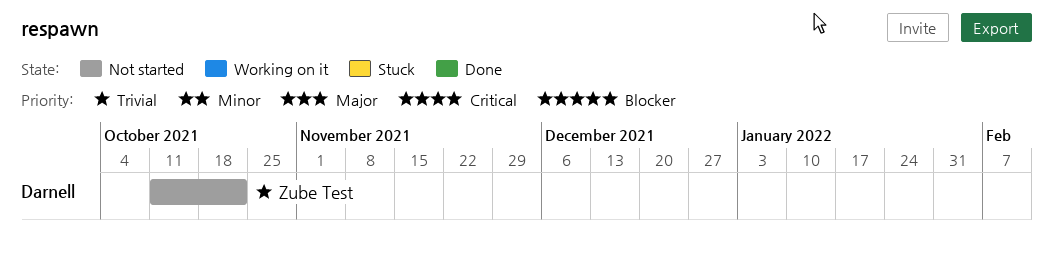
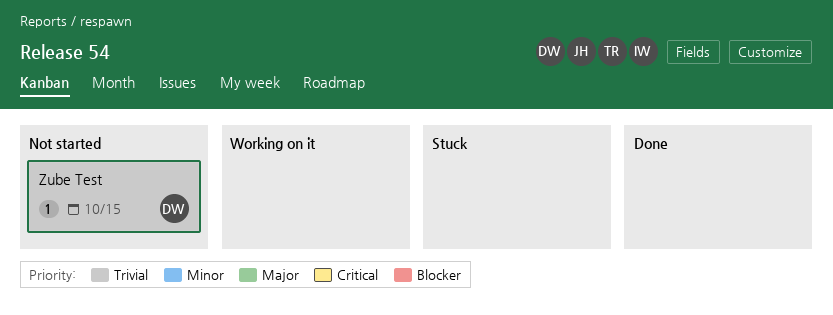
Zube Test, due: Oct 22 -> Oct 15

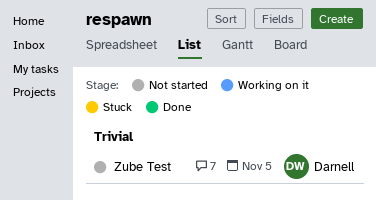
Zube Test, due: Oct 15 -> Nov 5

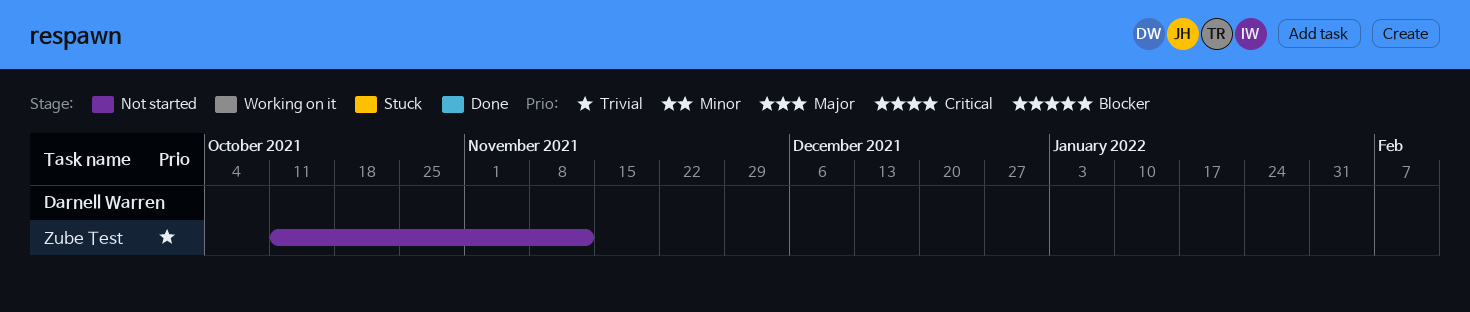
Zube Test, due: Nov 5 -> Nov 12

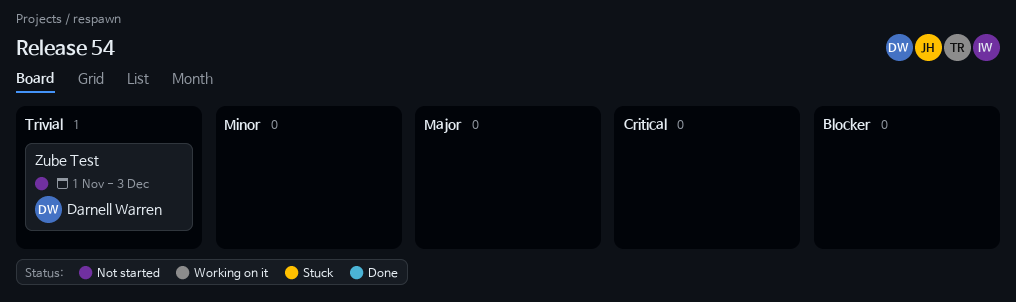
Zube Test, start: Oct 11 -> Nov 1
Zube Test, due: Nov 12 -> Dec 3

